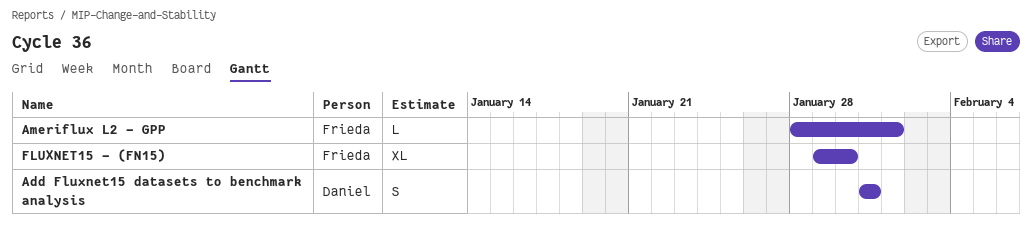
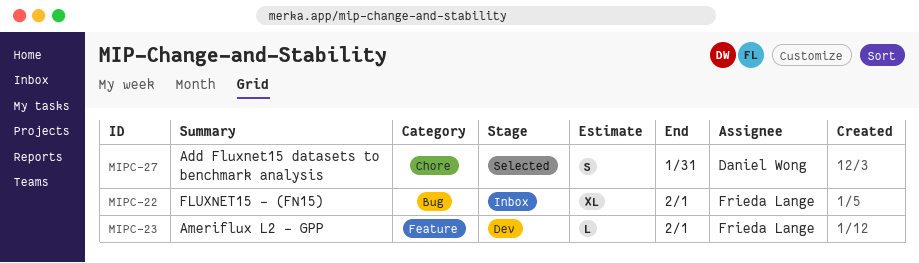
FLUXNET15 - (FN15), due: Jan 30 -> Feb 1

